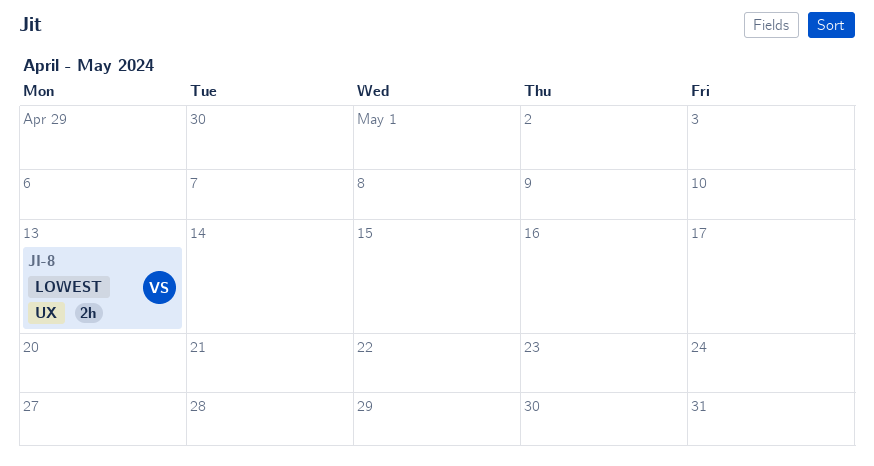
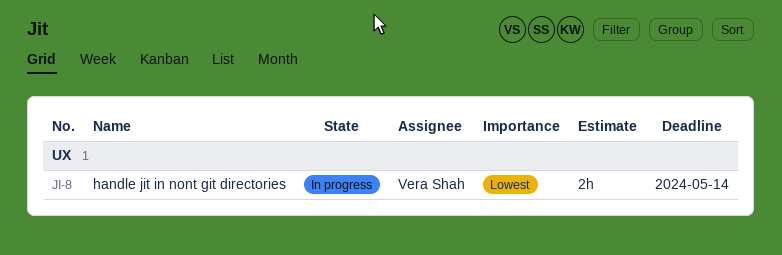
JI-8, due: May 13 -> May 14

